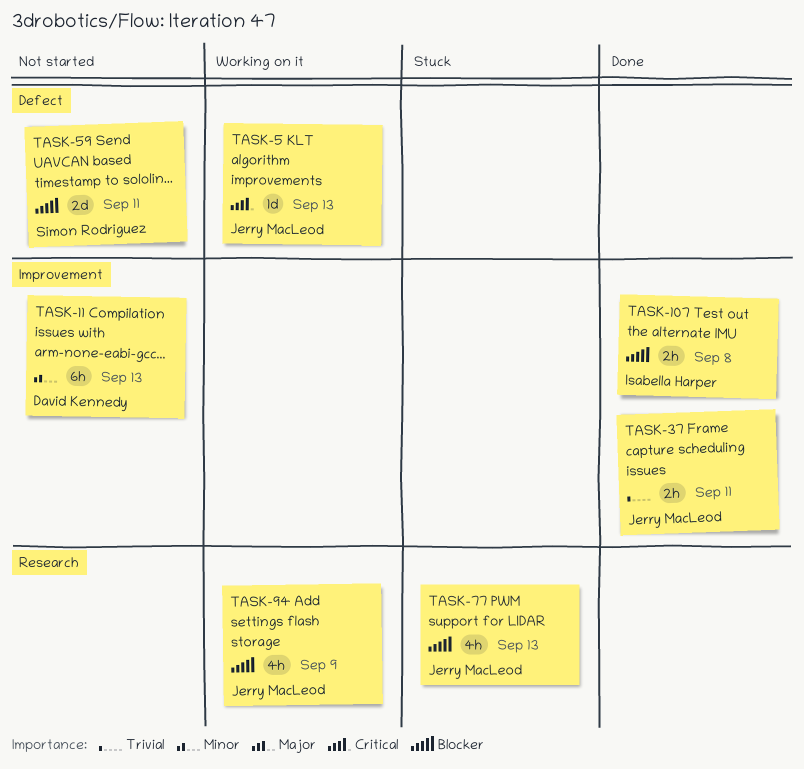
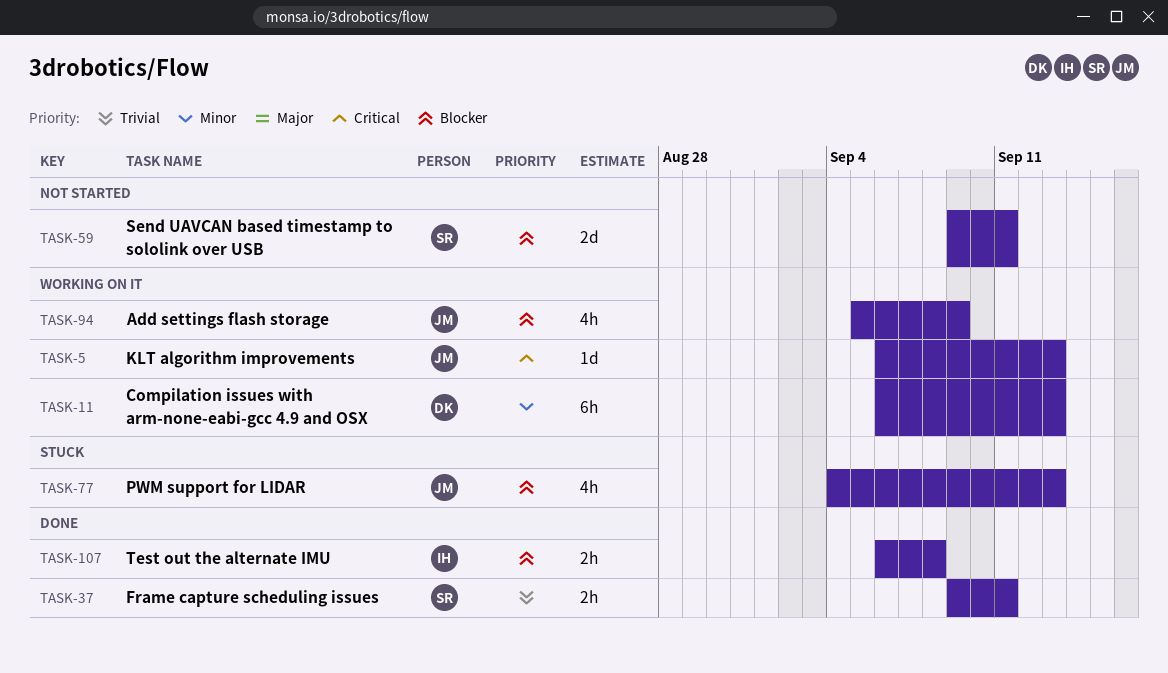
TASK-11, status: Not started -> Working on it
TASK-37, owner: Jerry MacLeod -> Simon Rodriguez

